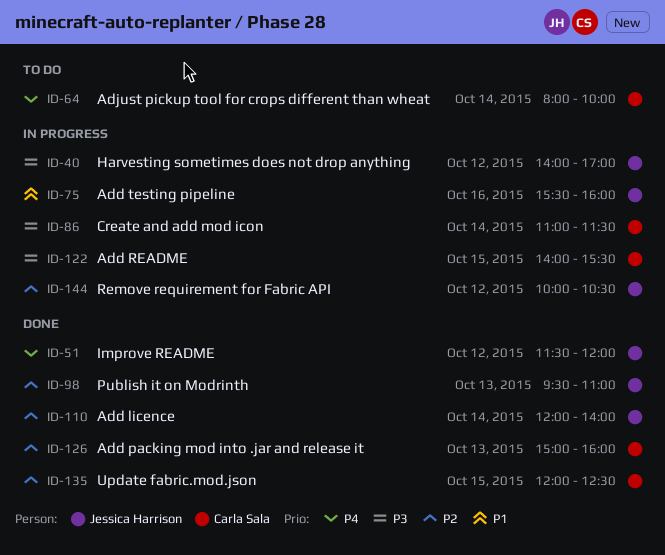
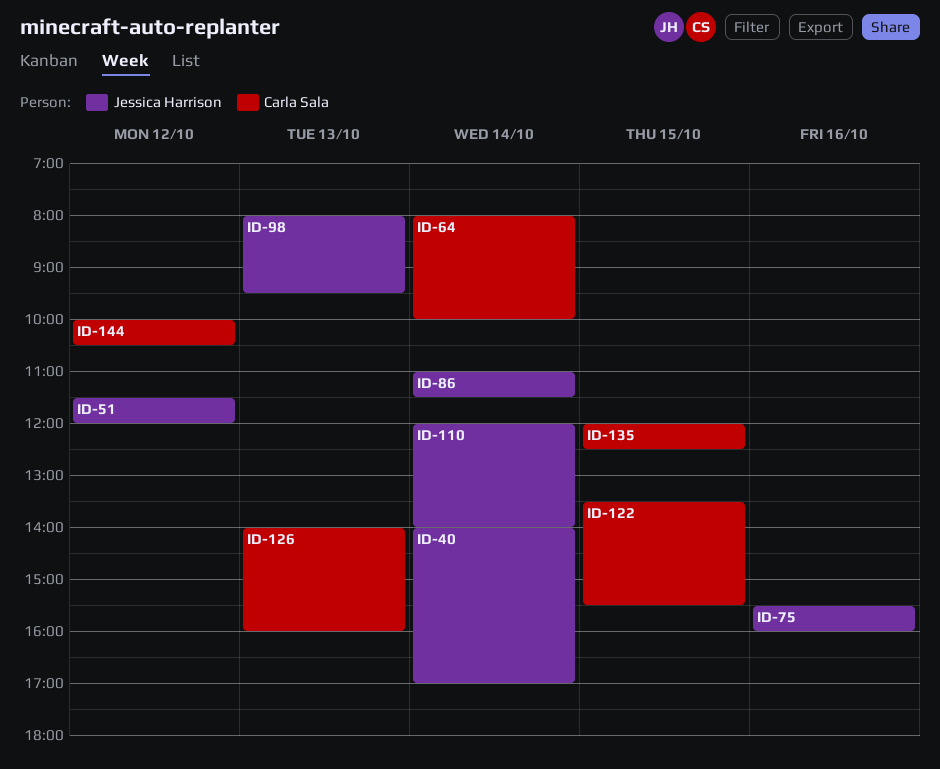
ID-40, day: Oct 12 -> Oct 14
ID-86, owner: Carla Sala -> Jessica Harrison
ID-98, begins: 09:30 -> 08:00
ID-98, ends: 11:00 -> 09:30
ID-122, begins: 14:00 -> 13:30
ID-126, begins: 15:00 -> 14:00
ID-144, owner: Jessica Harrison -> Carla Sala

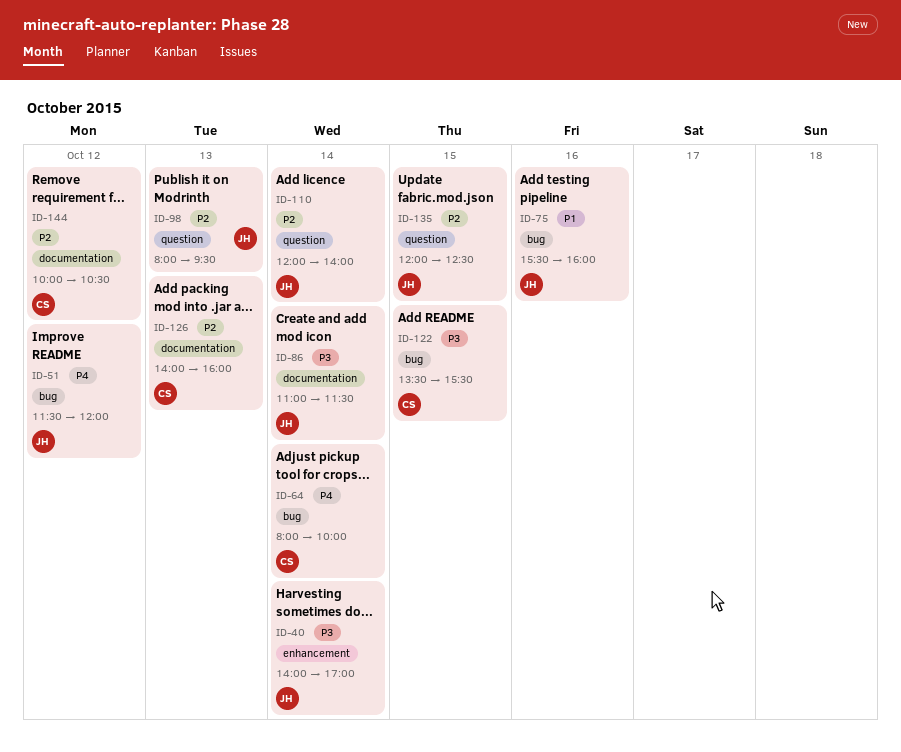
ID-135, owner: Carla Sala -> Jessica Harrison

